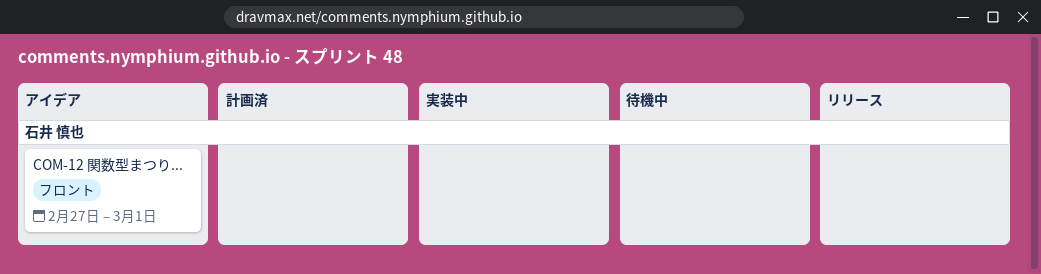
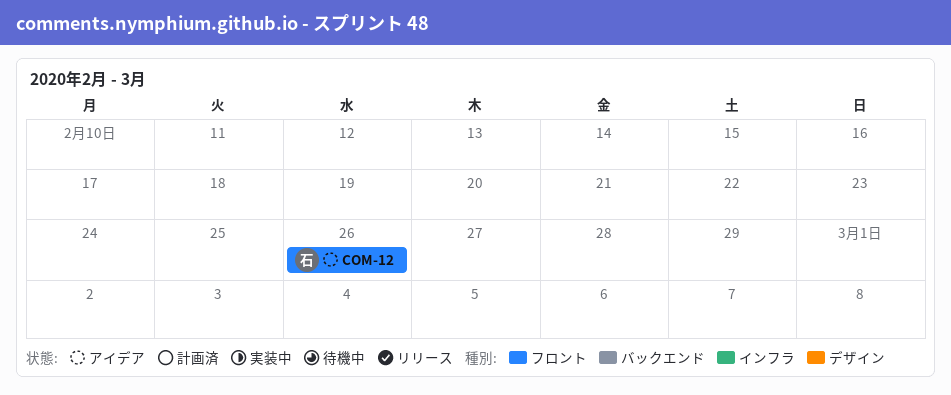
COM-12, start: Feb 27 -> Feb 26
COM-12, due: Mar 1 -> Feb 26

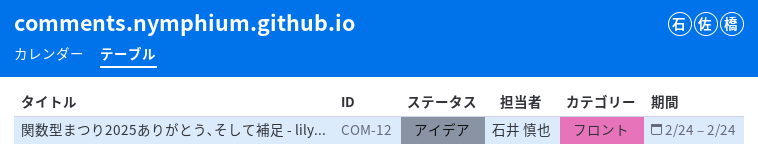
COM-12, start: Feb 26 -> Feb 24
COM-12, due: Feb 26 -> Feb 24

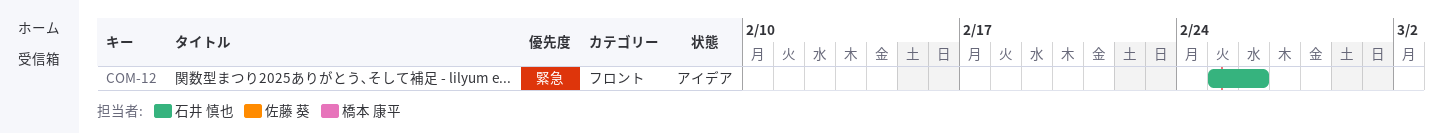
COM-12, start: Feb 24 -> Feb 25
COM-12, due: Feb 24 -> Feb 26

